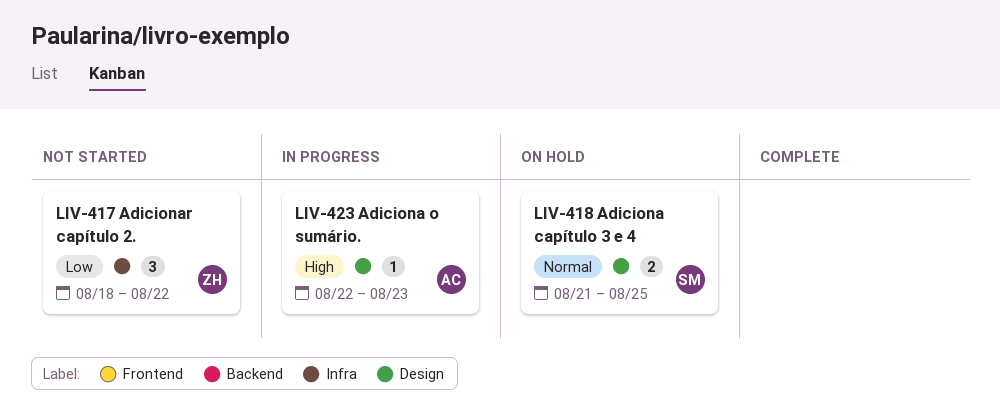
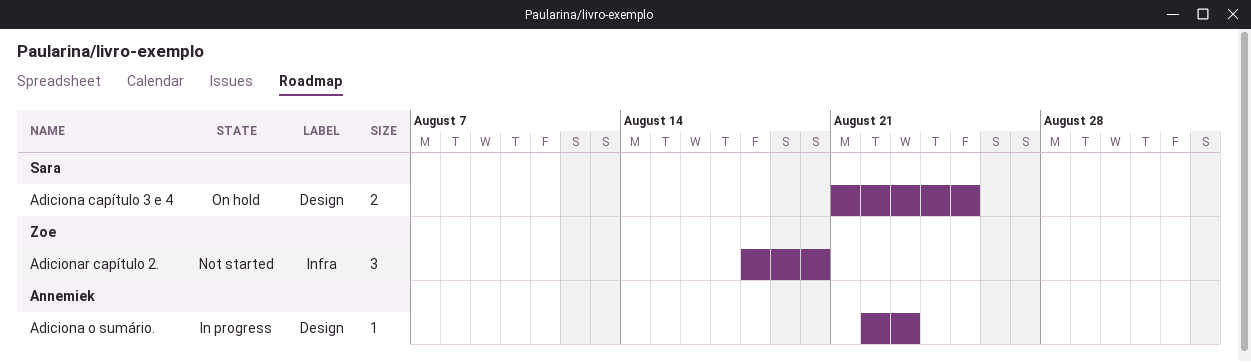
Adicionar capítulo 2., due: Aug 22 -> Aug 20

